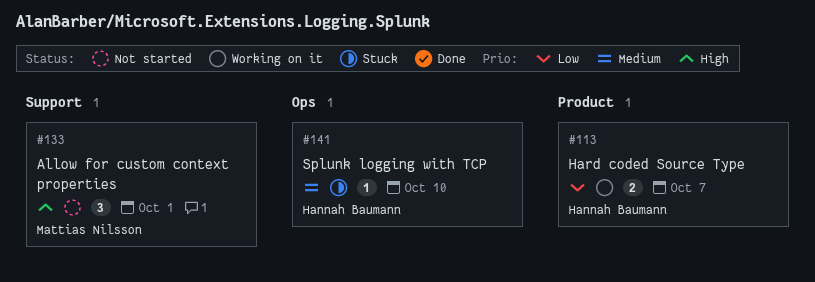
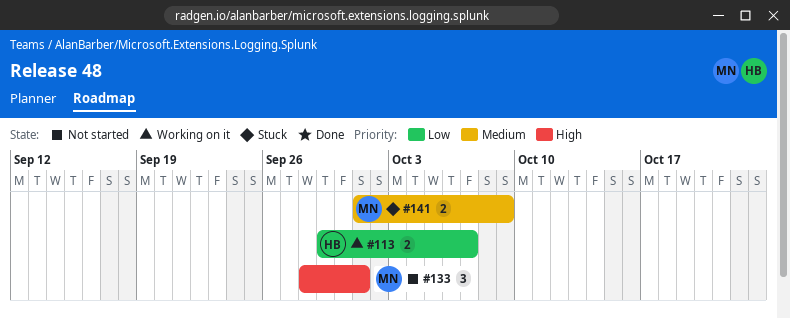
#141, owner: Hannah Baumann -> Mattias Nilsson
#141, estimate: 1 -> 2
#141, due: Oct 10 -> Oct 9

